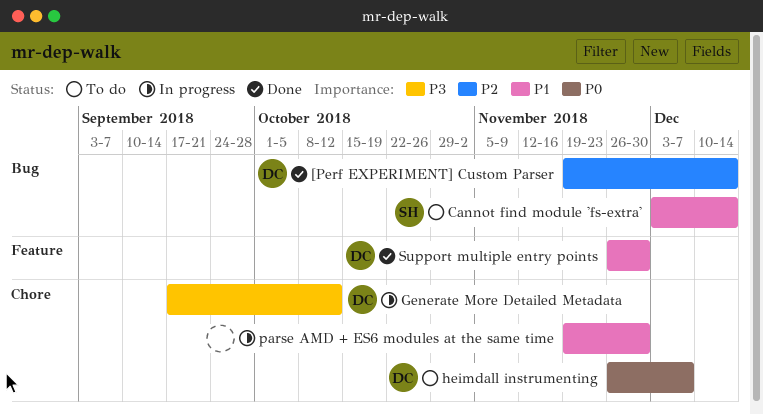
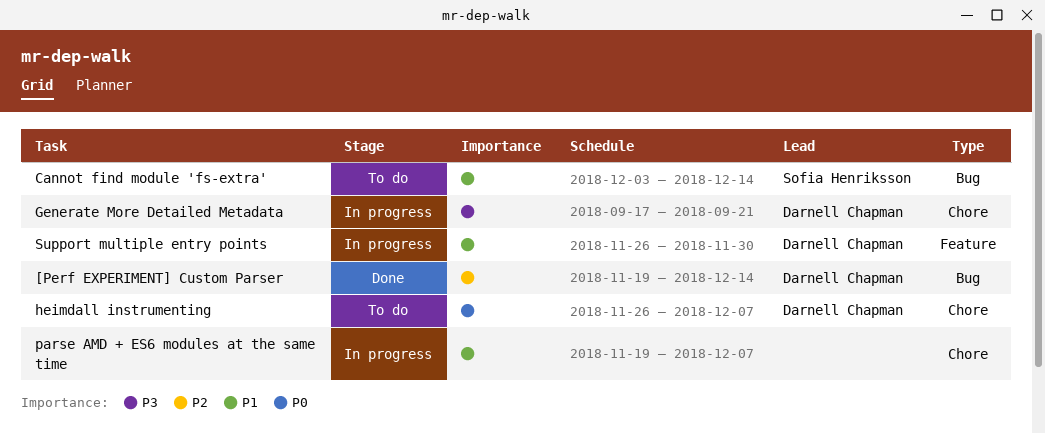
Generate More Detailed Metadata, due: Oct 12 -> Sep 21
parse AMD + ES6 modules at the same time, due: Nov 30 -> Dec 7
Support multiple entry points, status: Done -> In progress

